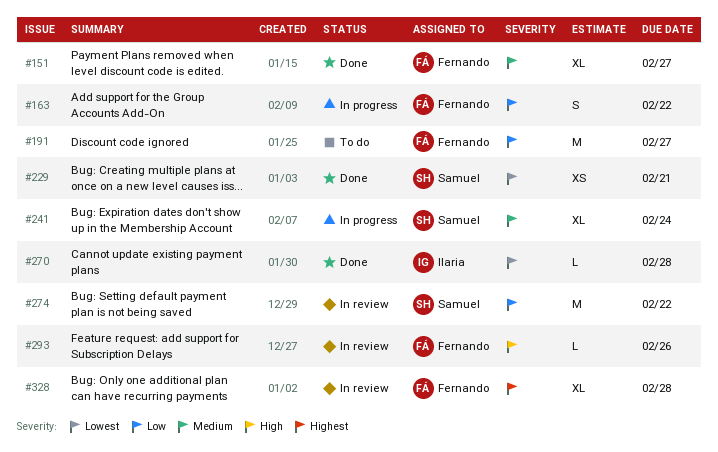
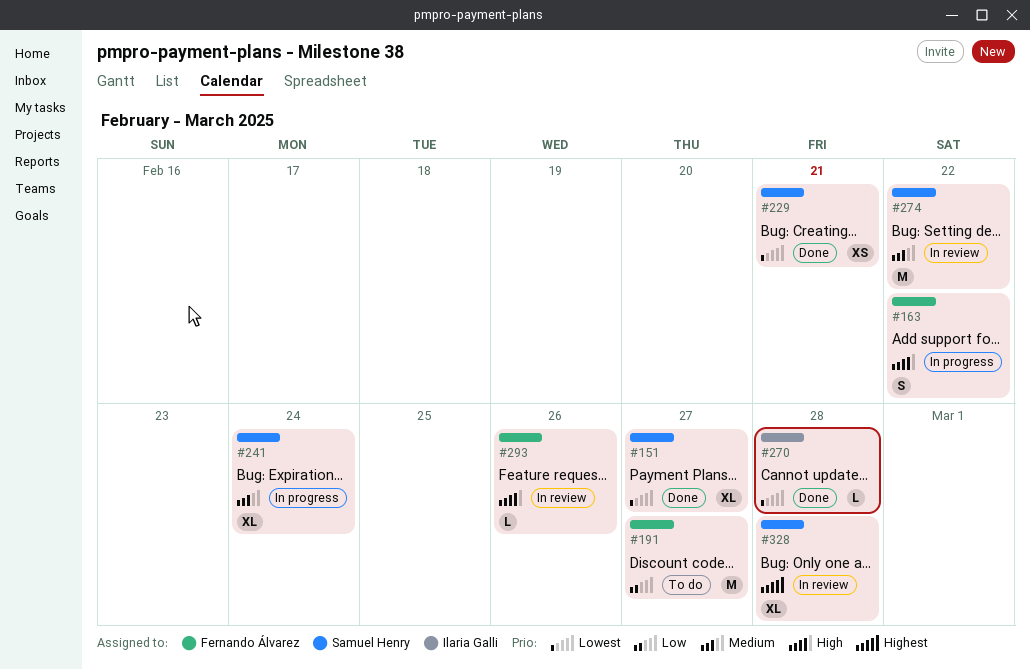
#151, owner: Fernando Álvarez -> Samuel Henry
#151, priority: Medium -> Lowest
#163, priority: Low -> High
#274, priority: Low -> Medium
#328, owner: Fernando Álvarez -> Samuel Henry

